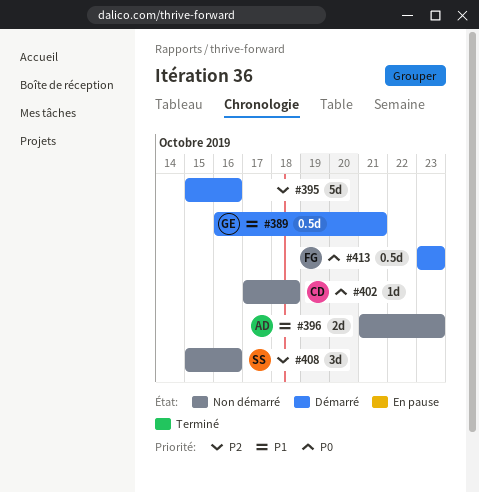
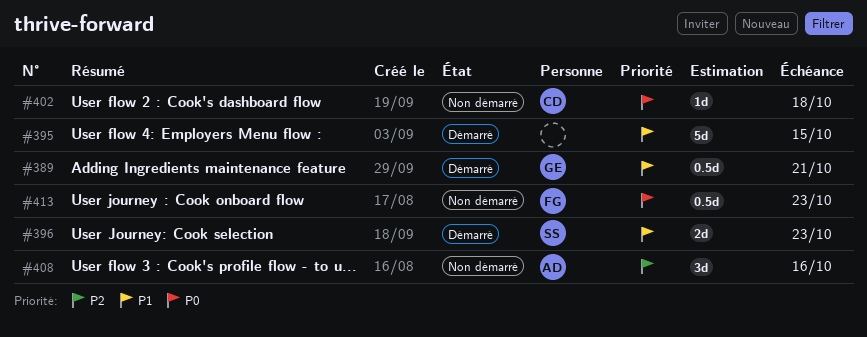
#395, priority: P2 -> P1
#395, due: Oct 16 -> Oct 15
#396, status: Non démarré -> Démarré
#396, owner: AD -> SS
#408, owner: SS -> AD
#413, status: Démarré -> Non démarré

